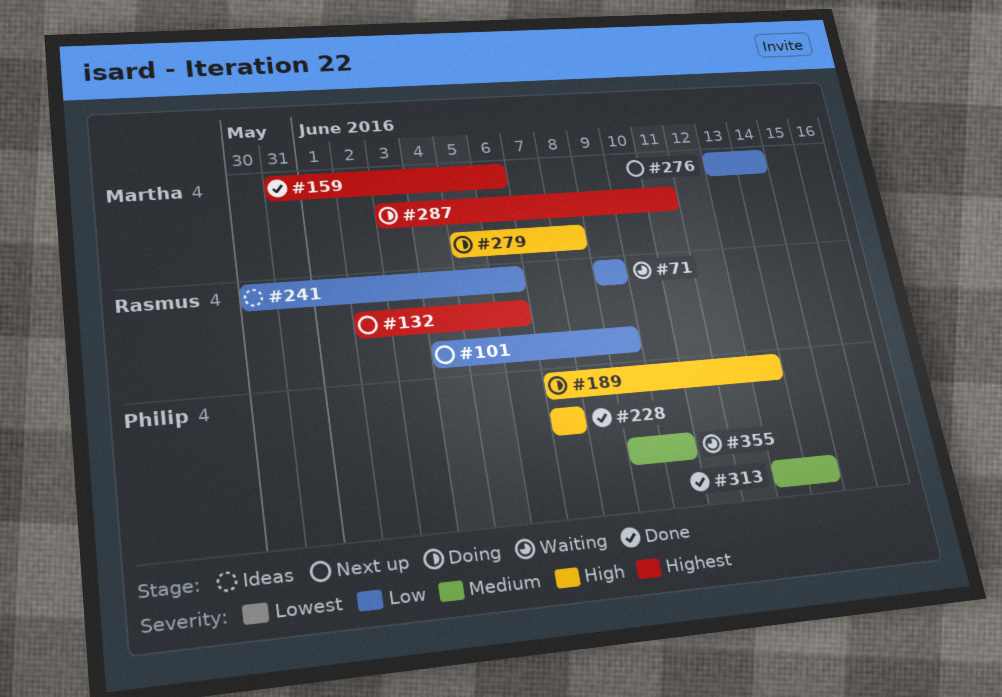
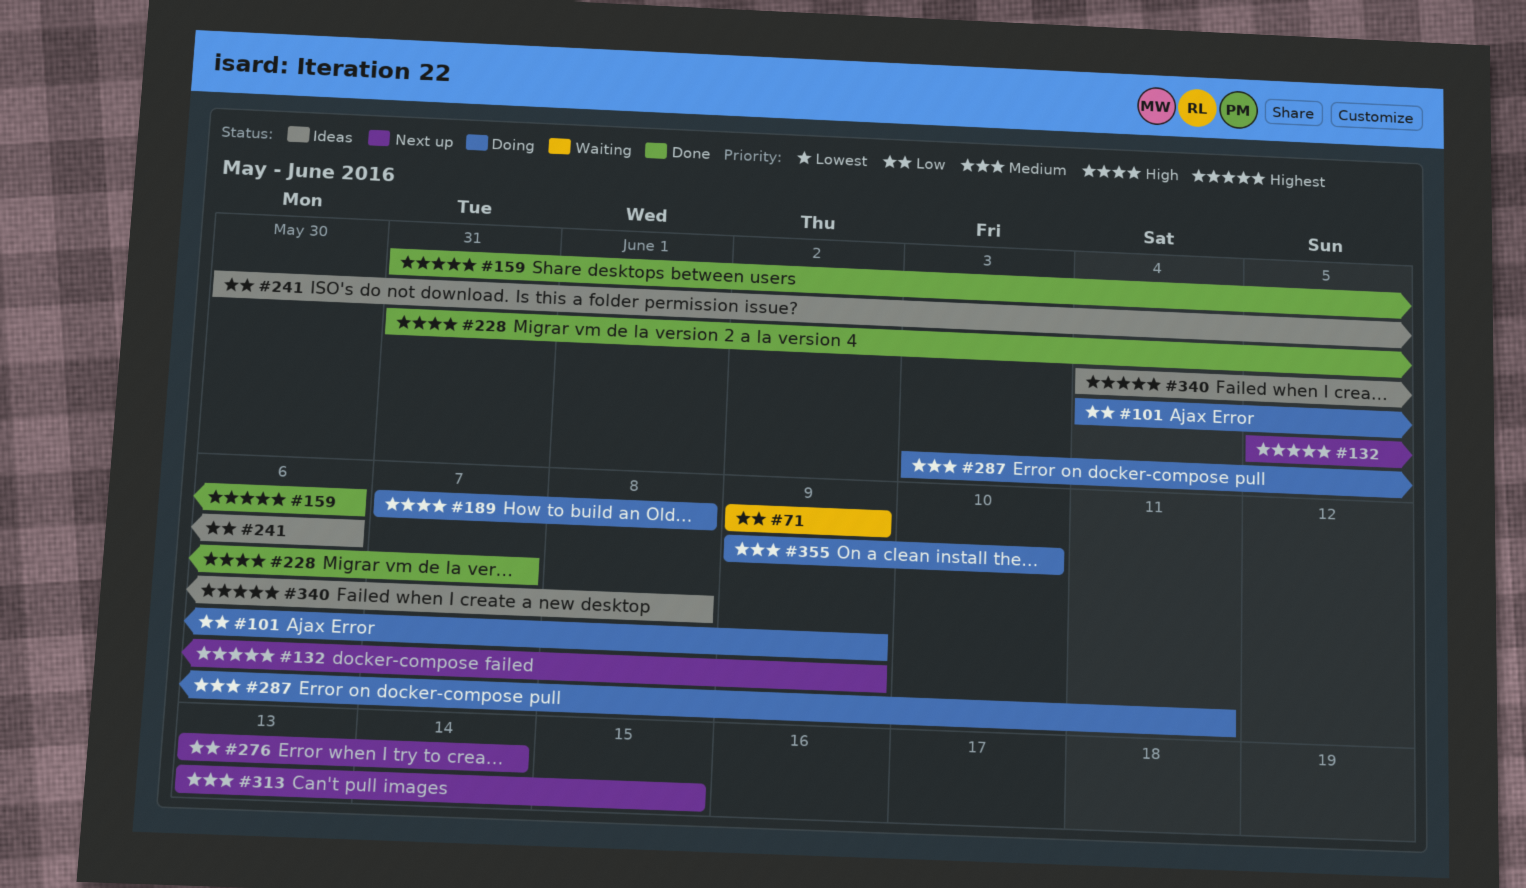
#101, status: Next up -> Doing
#132, start: Jun 2 -> Jun 5
#132, due: Jun 6 -> Jun 9
#189, due: Jun 13 -> Jun 8
#228, start: Jun 7 -> May 31
#279: present -> none
#287, priority: Highest -> Medium
#313, status: Done -> Next up
#313, due: Jun 14 -> Jun 15
#340: none -> present
#355, status: Waiting -> Doing

